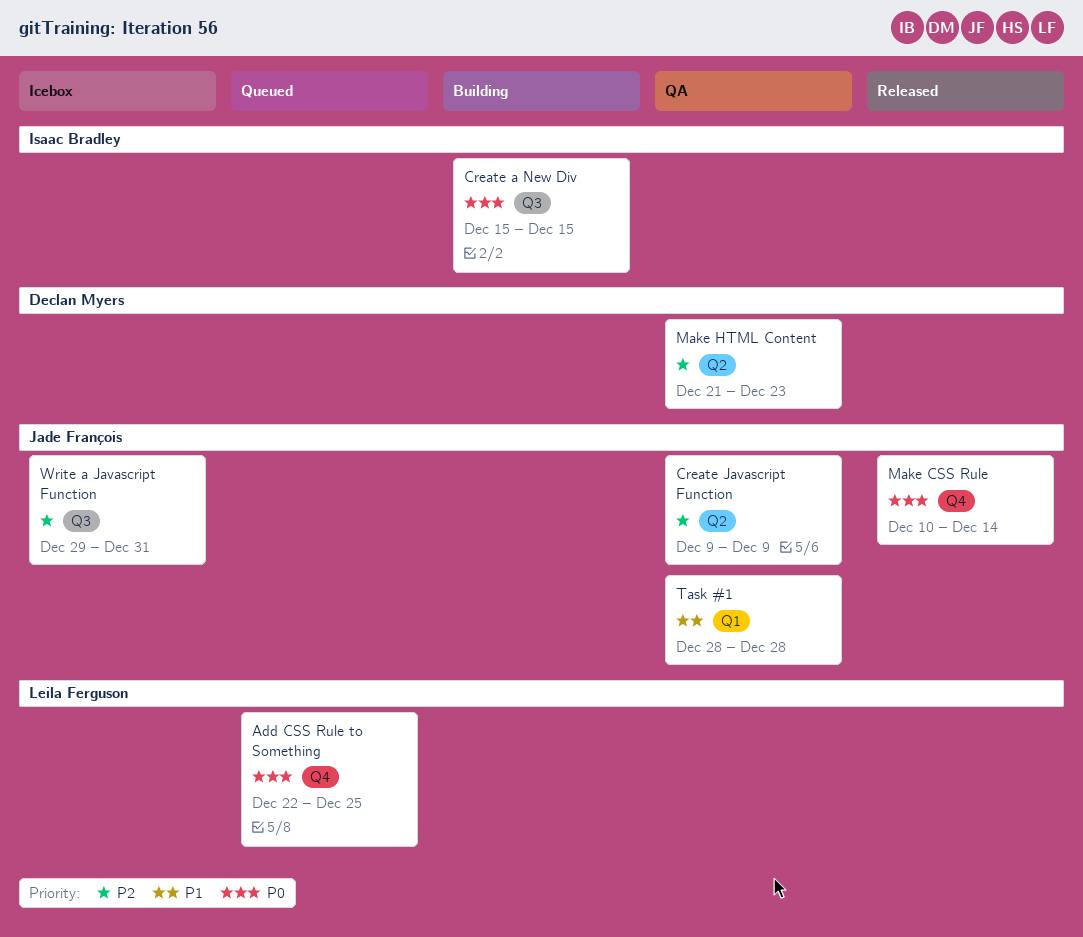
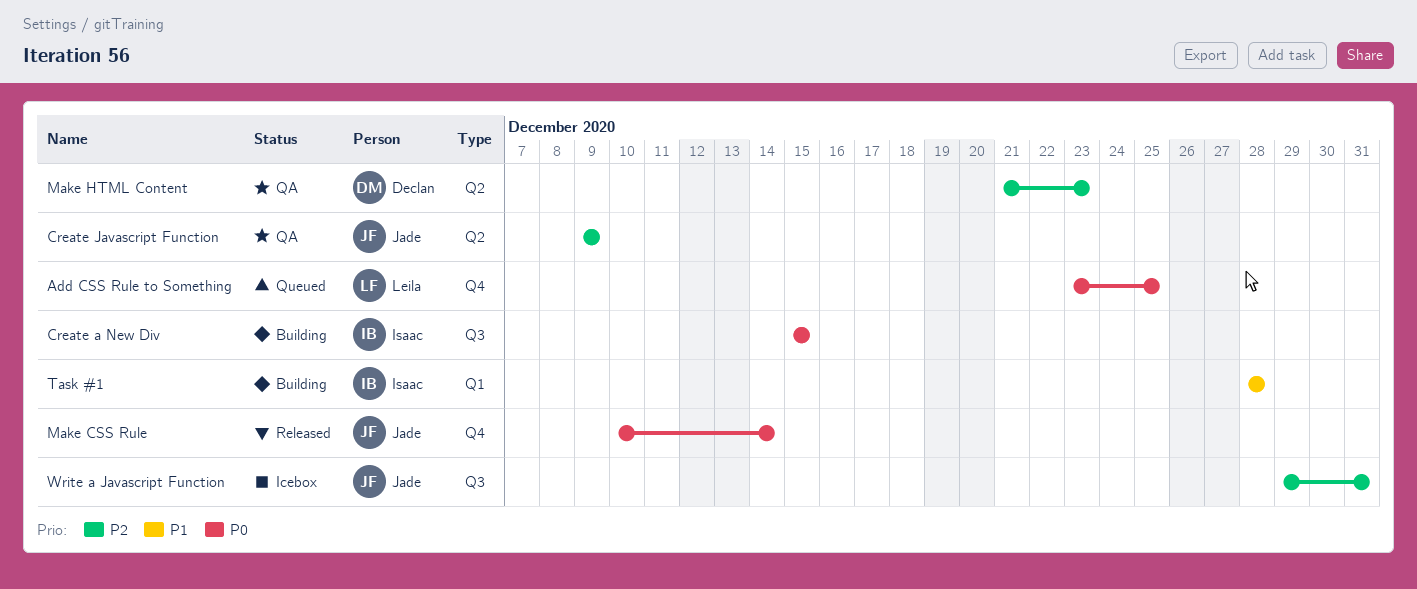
Add CSS Rule to Something, start: Dec 22 -> Dec 23
Task #1, status: QA -> Building
Task #1, owner: Jade François -> Isaac Bradley

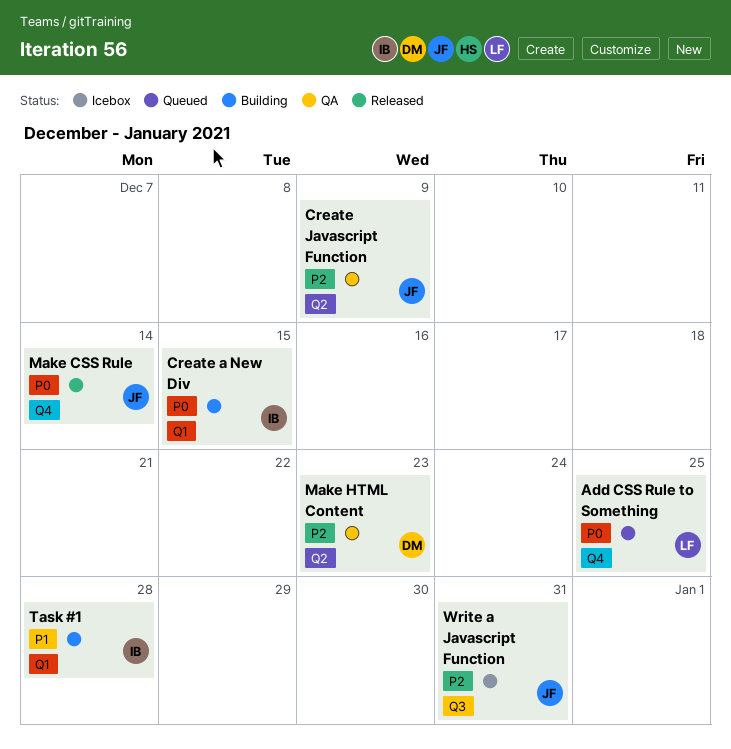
Create a New Div, label: Q3 -> Q1

